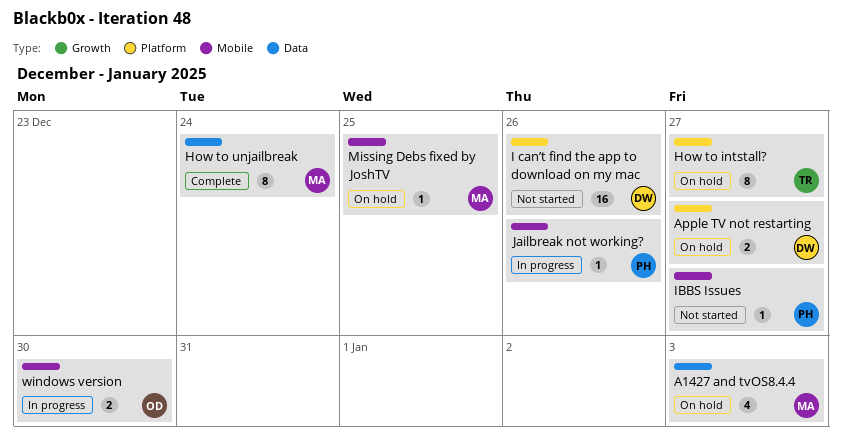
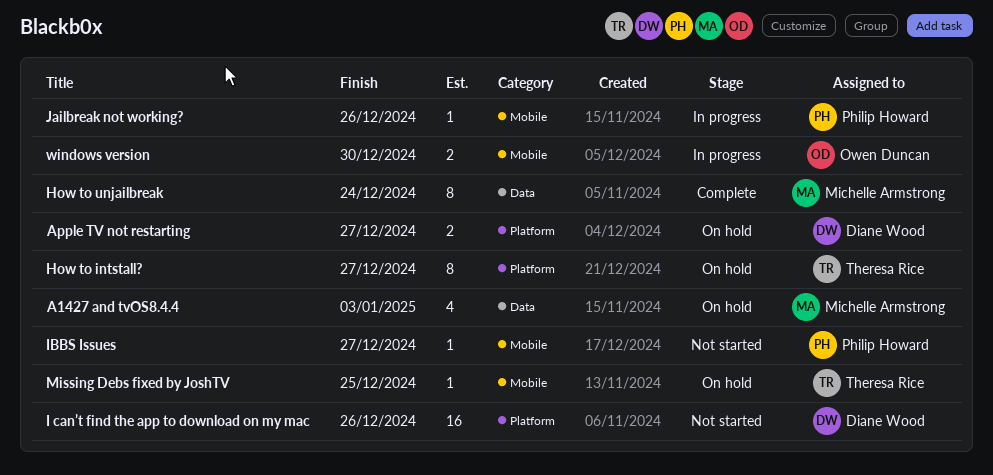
Missing Debs fixed by JoshTV, owner: Michelle Armstrong -> Theresa Rice

